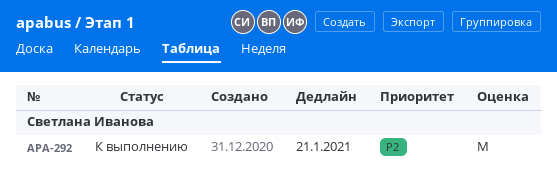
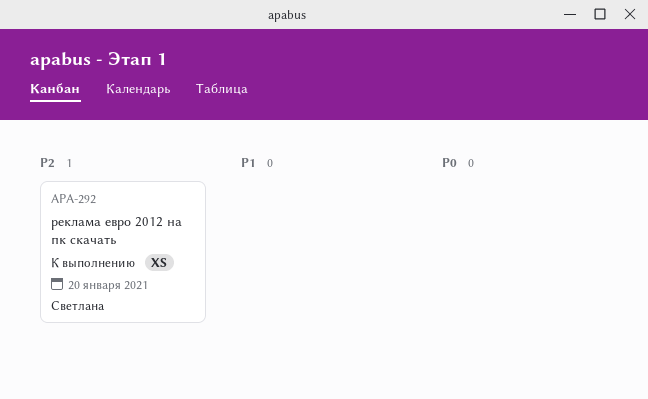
APA-292, estimate: M -> XS
APA-292, due: Jan 21 -> Jan 20

